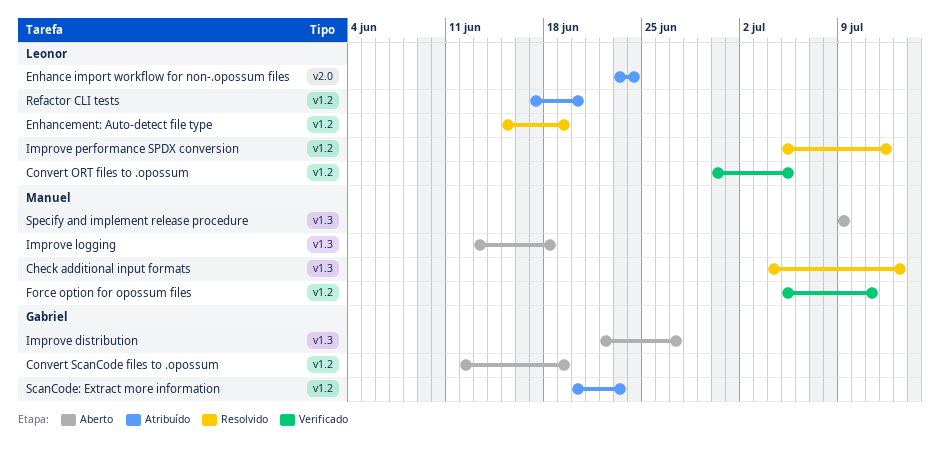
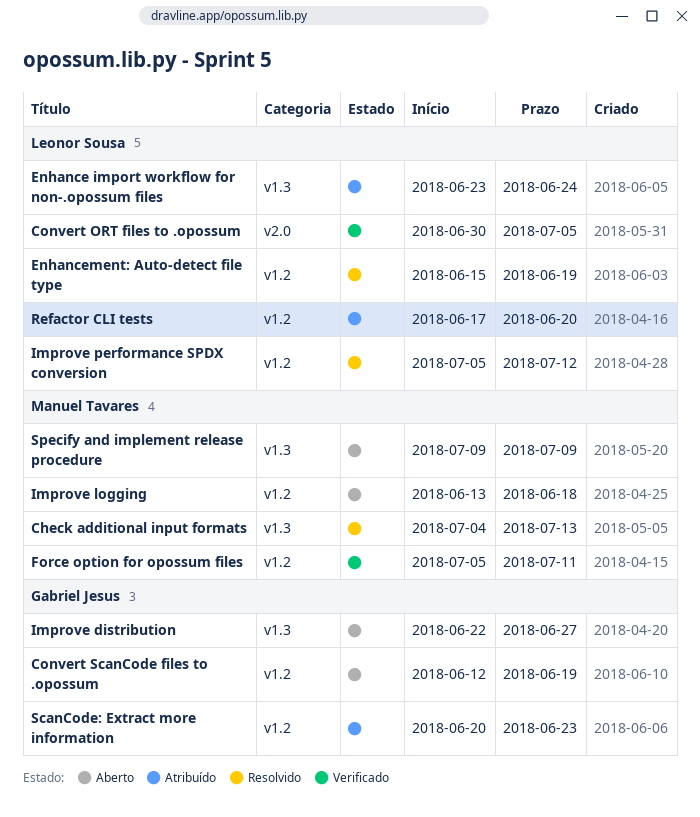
Convert ORT files to .opossum, label: v1.2 -> v2.0
Enhance import workflow for non-.opossum files, label: v2.0 -> v1.3
Improve logging, label: v1.3 -> v1.2

